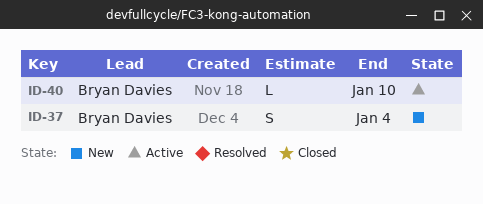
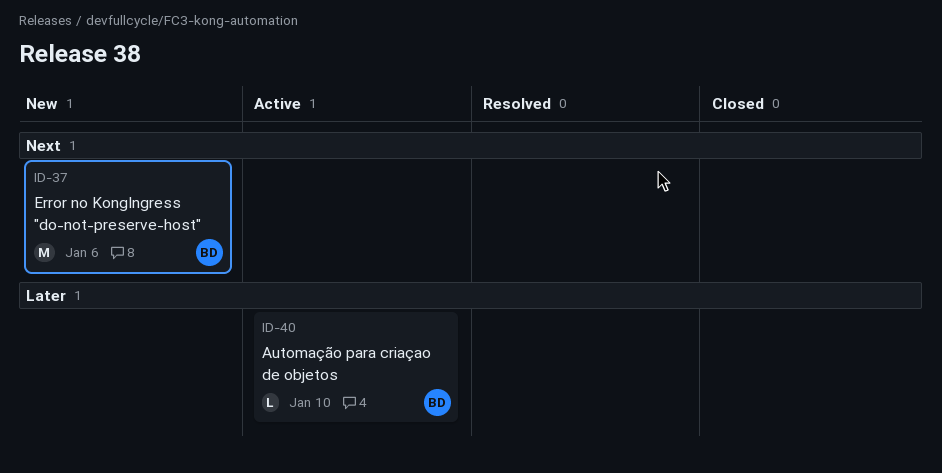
ID-37, estimate: S -> M
ID-37, due: Jan 4 -> Jan 6

